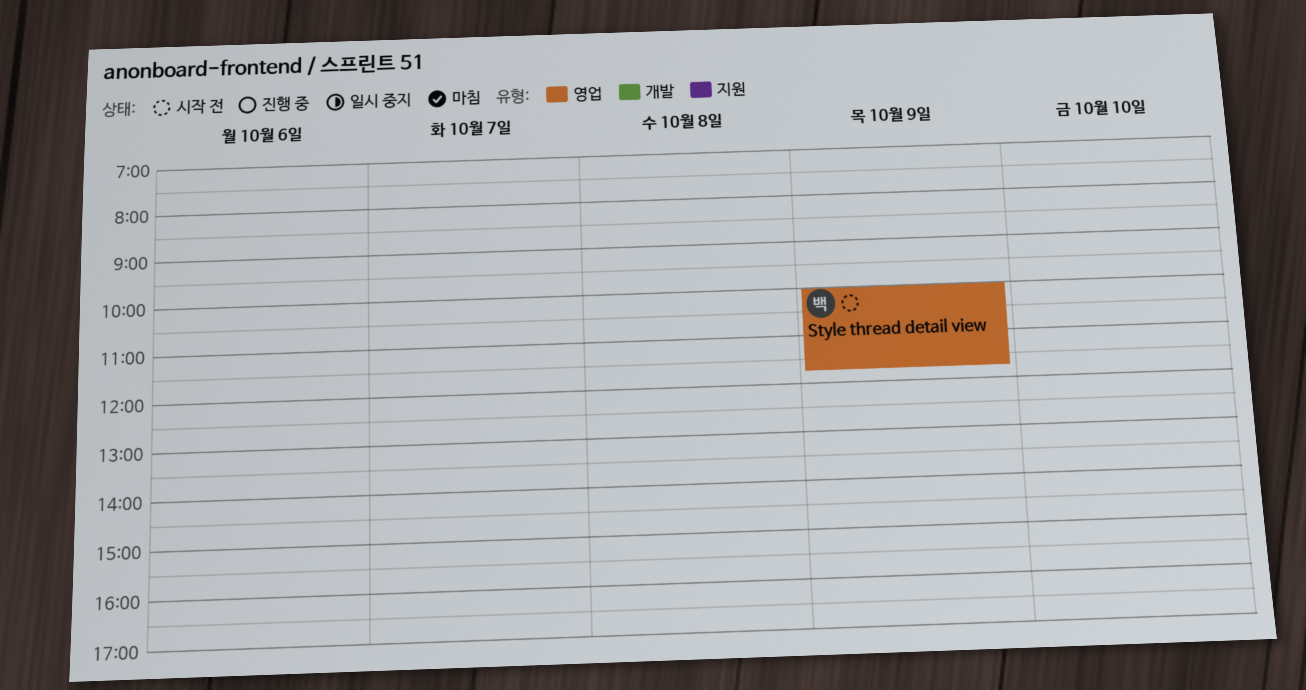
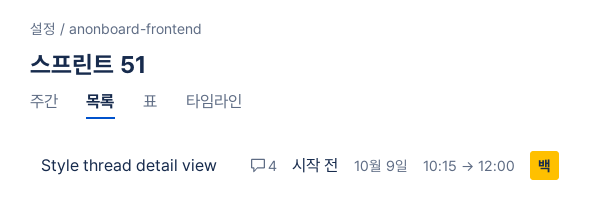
Style thread detail view, begins: 10:00 -> 10:15
Style thread detail view, ends: 11:45 -> 12:00

